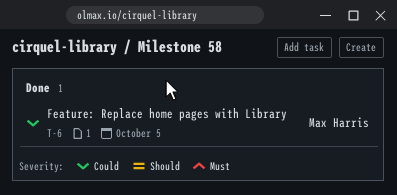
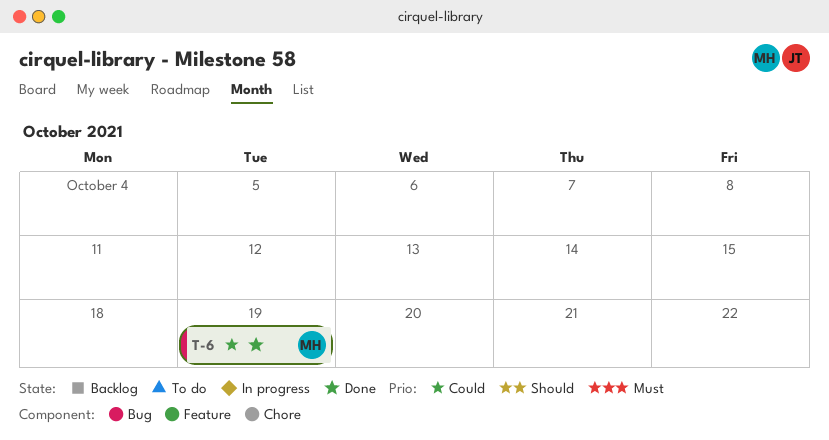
T-6, due: Oct 5 -> Oct 19

